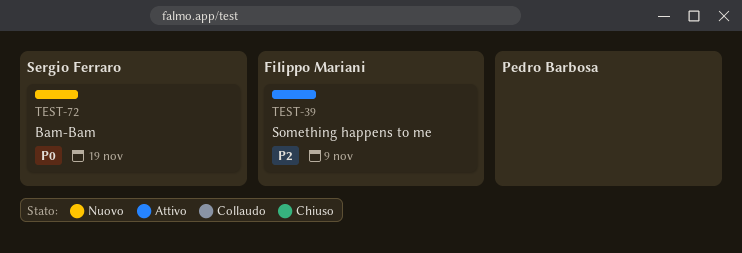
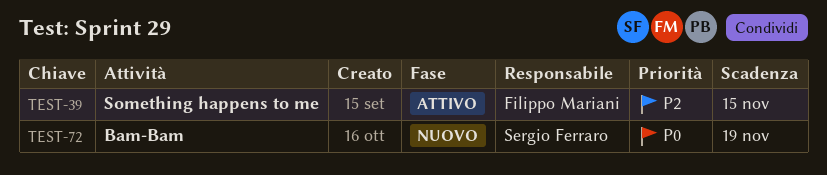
TEST-39, due: Nov 9 -> Nov 15

